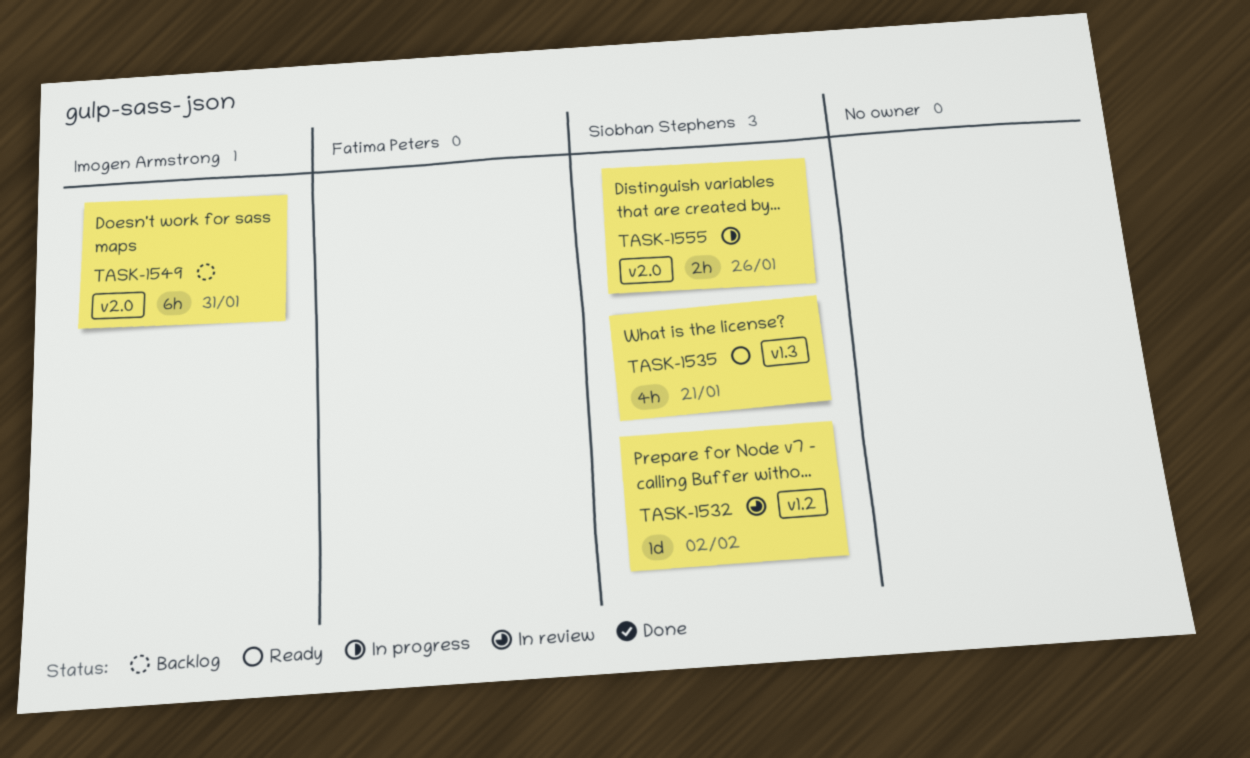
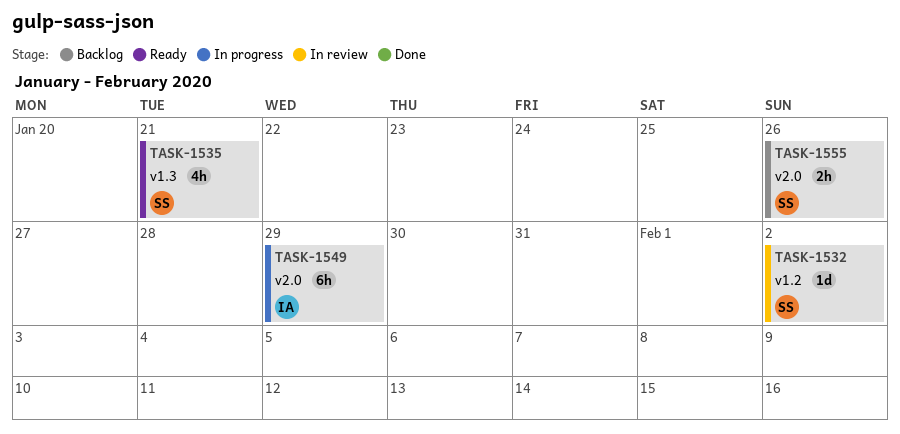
TASK-1549, status: Backlog -> In progress
TASK-1549, due: Jan 31 -> Jan 29
TASK-1555, status: In progress -> Backlog

